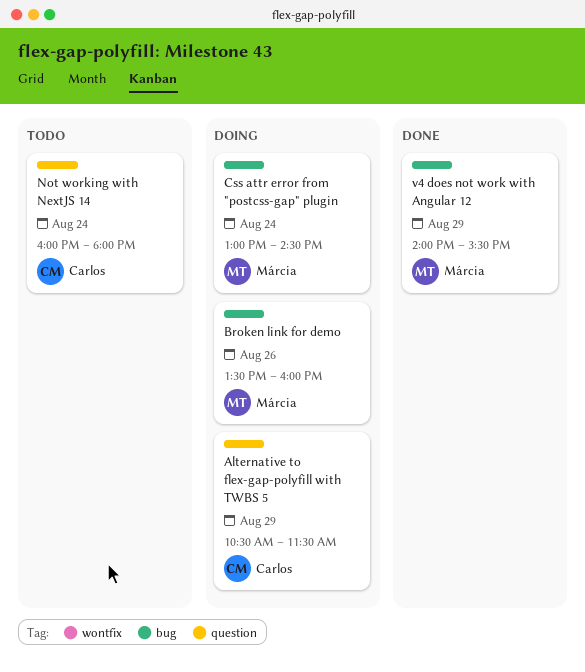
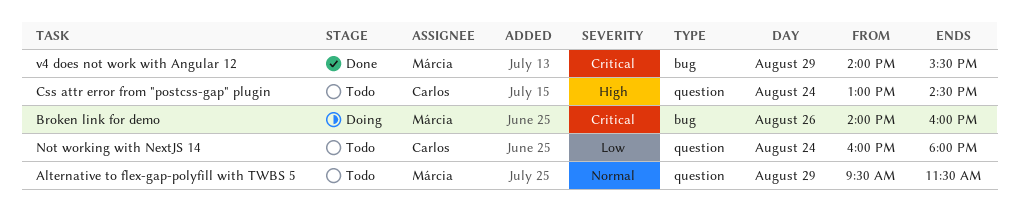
Alternative to flex-gap-polyfill with TWBS 5, status: Doing -> Todo
Alternative to flex-gap-polyfill with TWBS 5, owner: Carlos -> Márcia
Alternative to flex-gap-polyfill with TWBS 5, begins: 10:30 -> 09:30
Broken link for demo, begins: 13:30 -> 14:00
Css attr error from "postcss-gap" plugin, status: Doing -> Todo
Css attr error from "postcss-gap" plugin, owner: Márcia -> Carlos
Css attr error from "postcss-gap" plugin, label: bug -> question

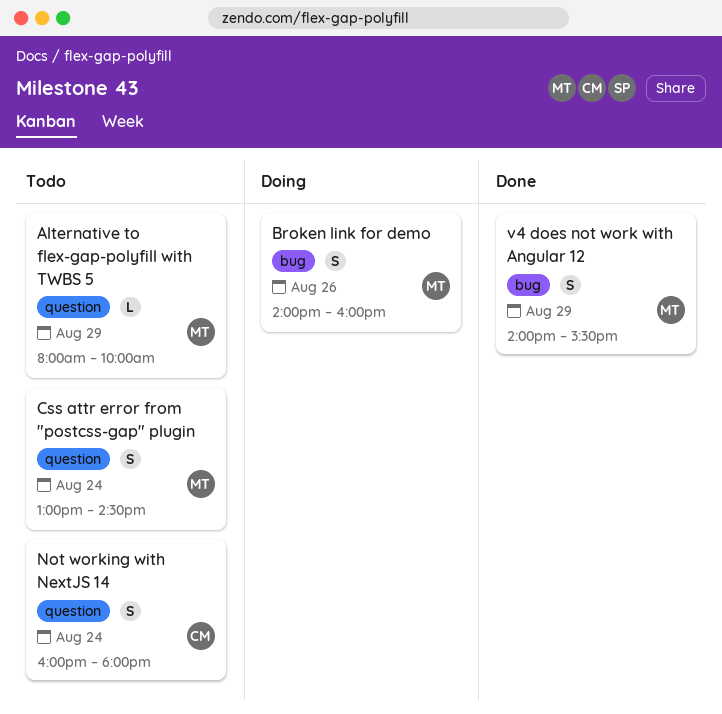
Alternative to flex-gap-polyfill with TWBS 5, begins: 09:30 -> 08:00
Alternative to flex-gap-polyfill with TWBS 5, ends: 11:30 -> 10:00
Css attr error from "postcss-gap" plugin, owner: Carlos -> Márcia

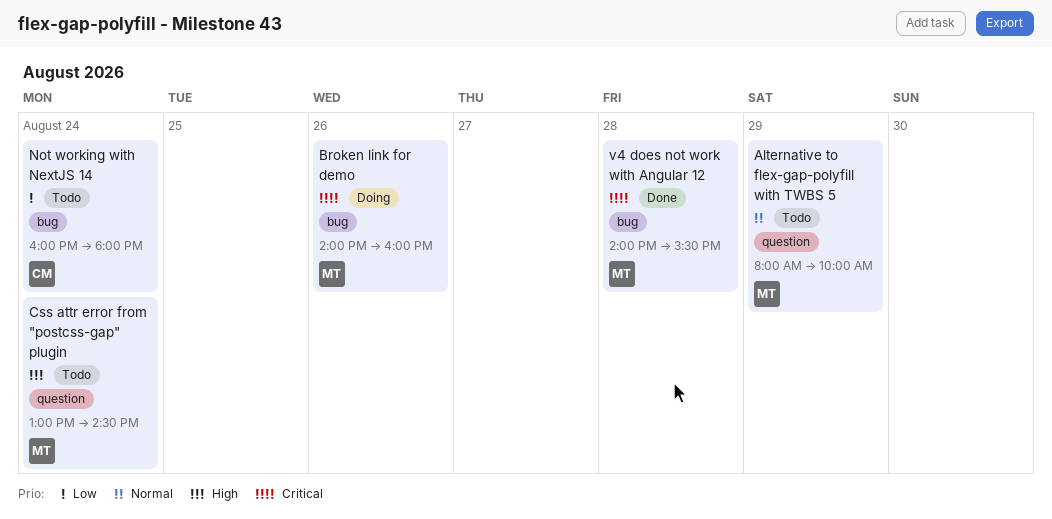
Not working with NextJS 14, label: question -> bug
v4 does not work with Angular 12, day: Aug 29 -> Aug 28

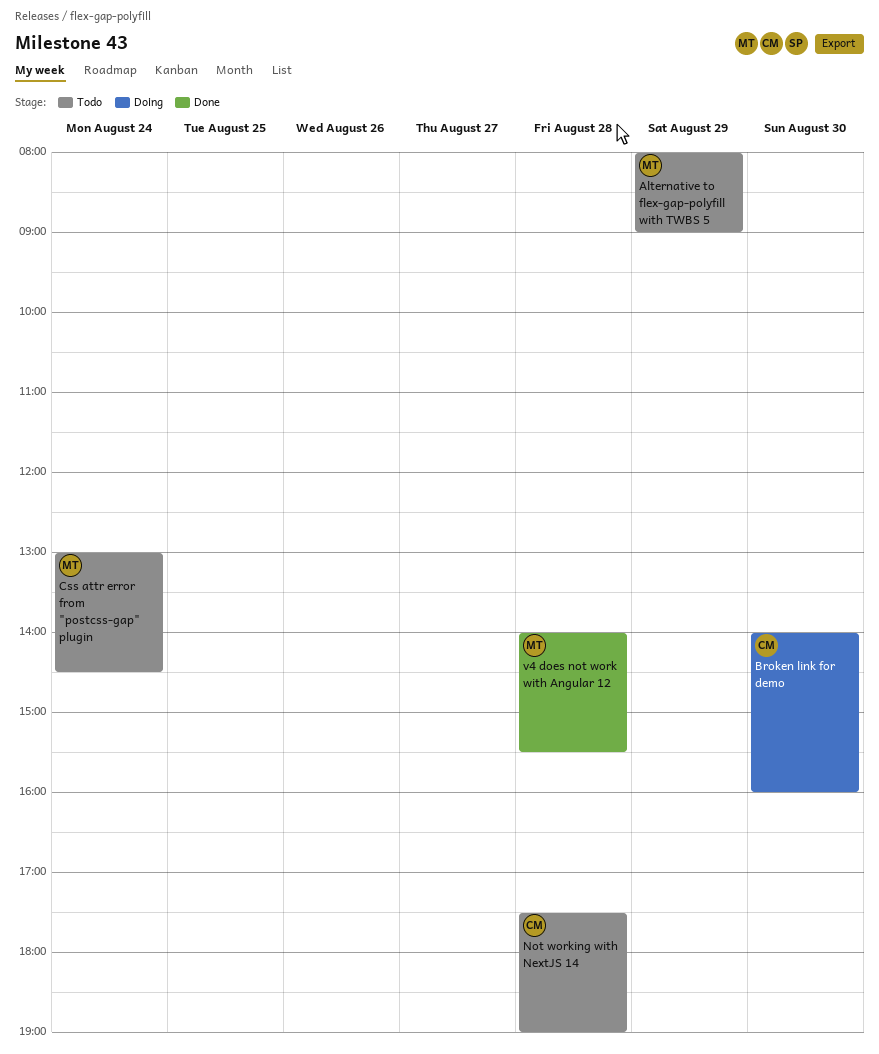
Alternative to flex-gap-polyfill with TWBS 5, ends: 10:00 -> 09:00
Broken link for demo, owner: MT -> CM
Broken link for demo, day: Aug 26 -> Aug 30
Not working with NextJS 14, day: Aug 24 -> Aug 28
Not working with NextJS 14, begins: 16:00 -> 17:30
Not working with NextJS 14, ends: 18:00 -> 19:00

